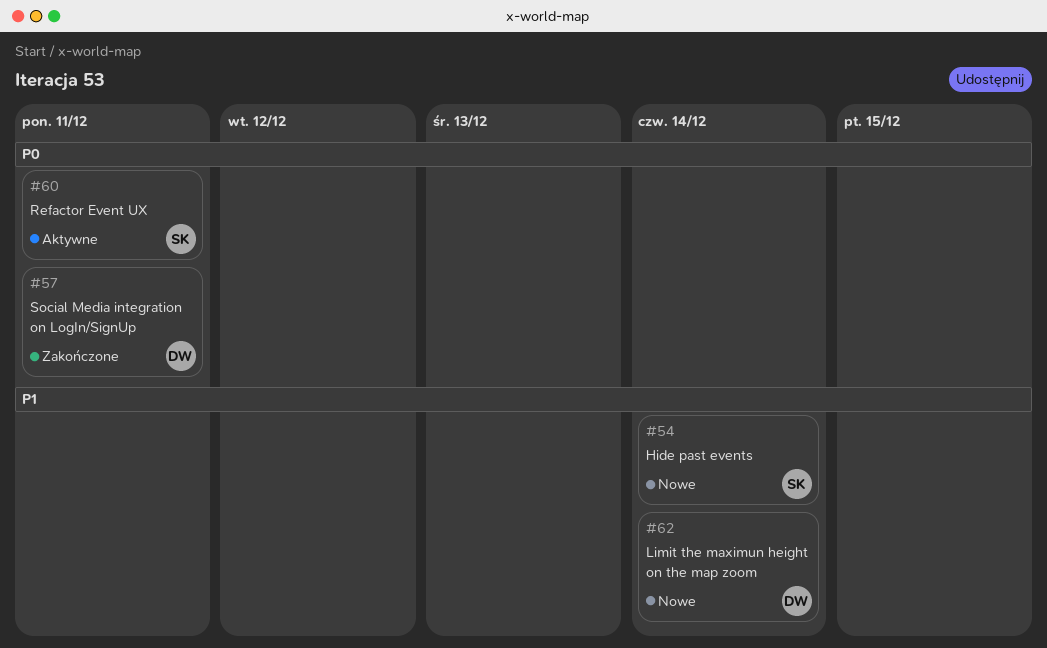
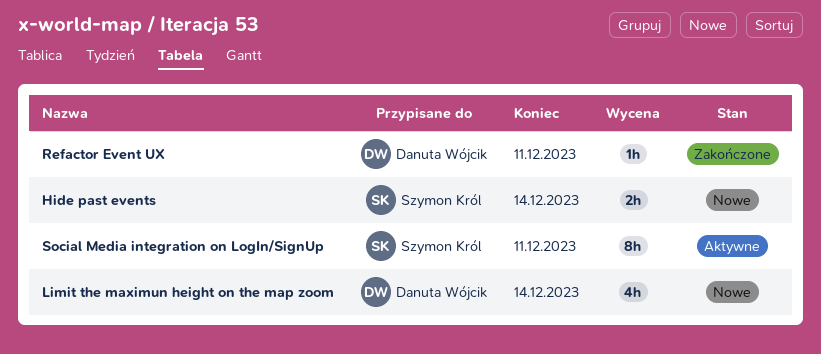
Refactor Event UX, status: Aktywne -> Zakończone
Refactor Event UX, owner: Szymon Król -> Danuta Wójcik
Social Media integration on LogIn/SignUp, status: Zakończone -> Aktywne
Social Media integration on LogIn/SignUp, owner: Danuta Wójcik -> Szymon Król

